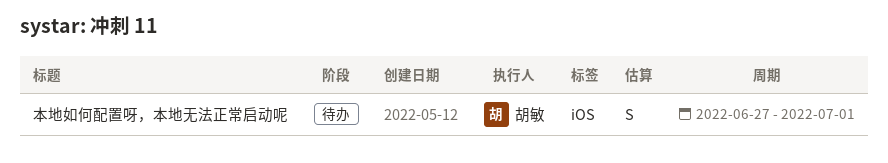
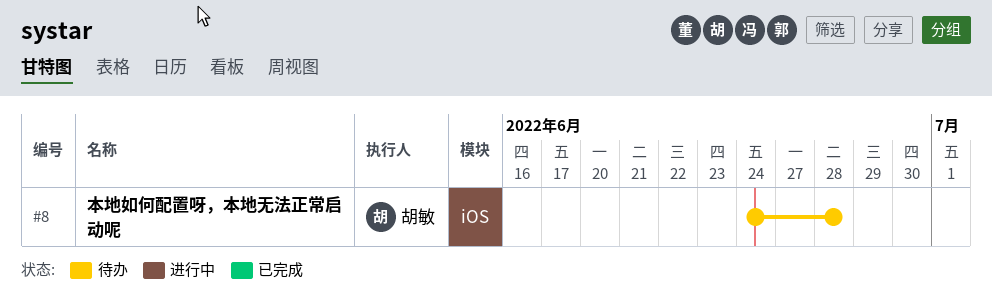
本地如何配置呀，本地无法正常启动呢, start: Jun 27 -> Jun 24
本地如何配置呀，本地无法正常启动呢, due: Jul 1 -> Jun 28

